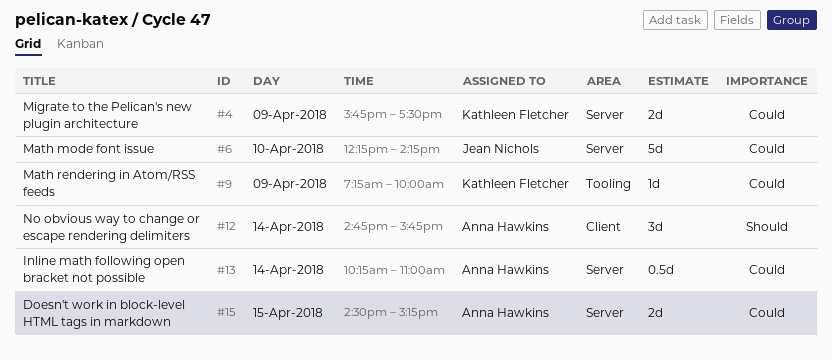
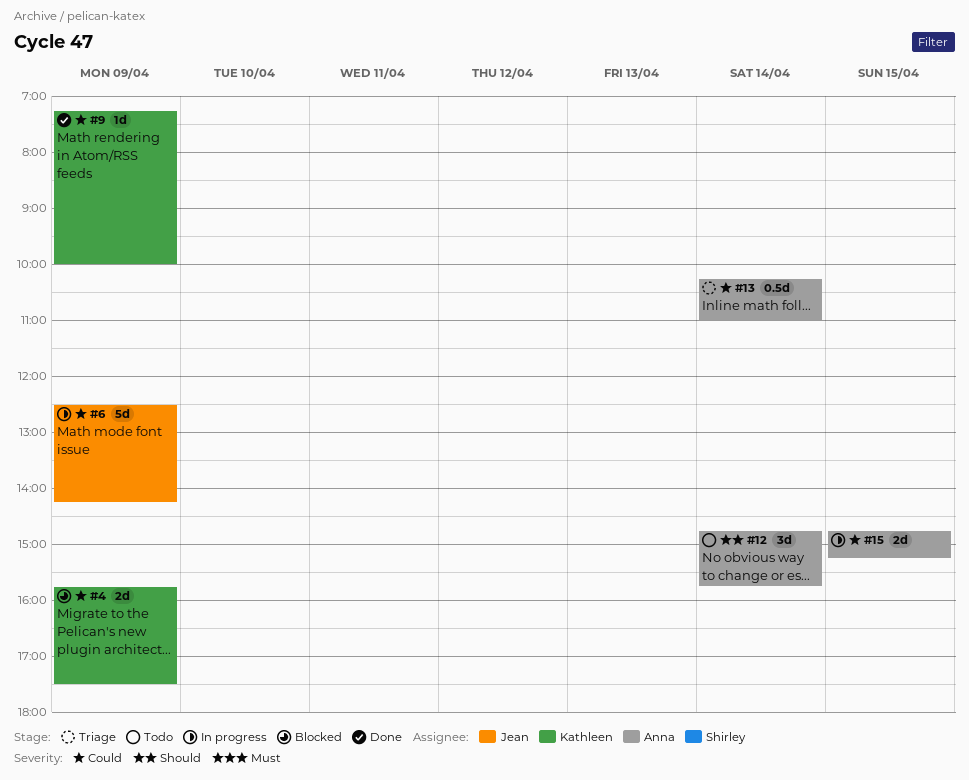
#6, day: Apr 10 -> Apr 9
#6, begins: 12:15 -> 12:30
#15, begins: 14:30 -> 14:45

